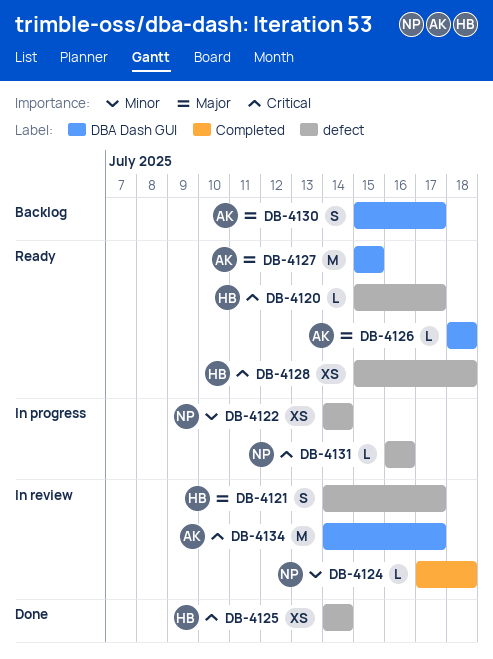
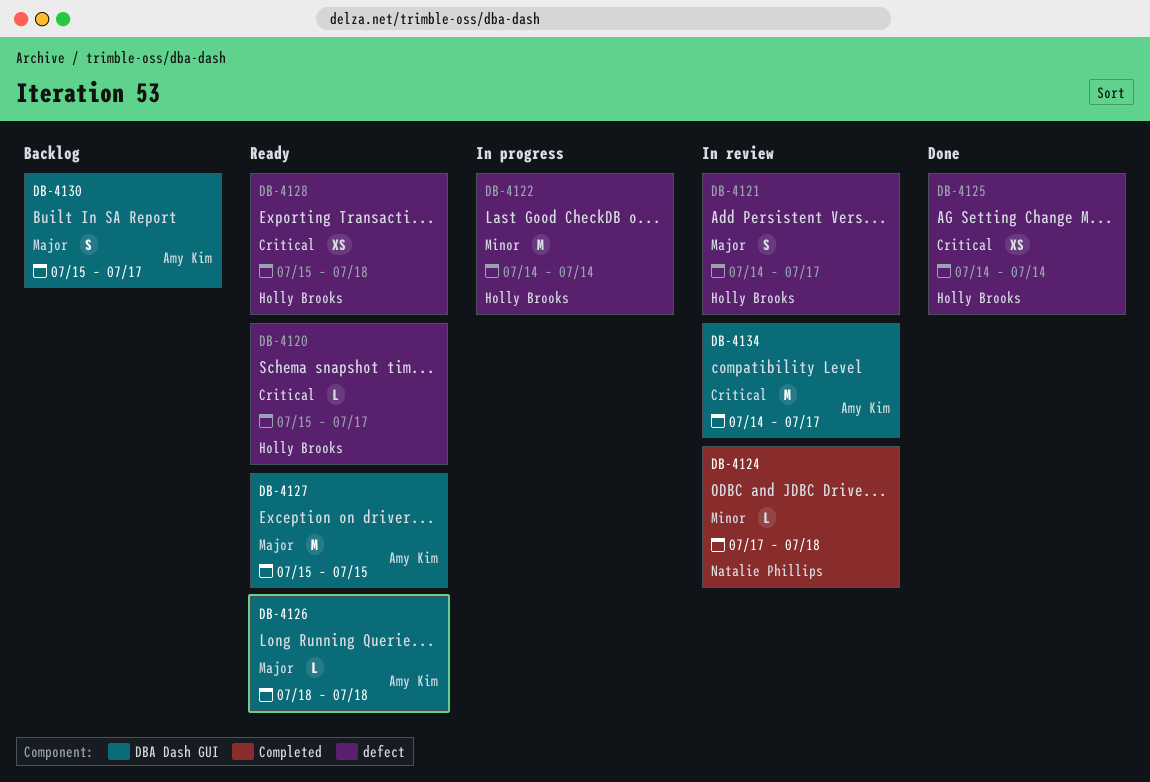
DB-4122, owner: Natalie Phillips -> Holly Brooks
DB-4122, estimate: XS -> M
DB-4131: present -> none

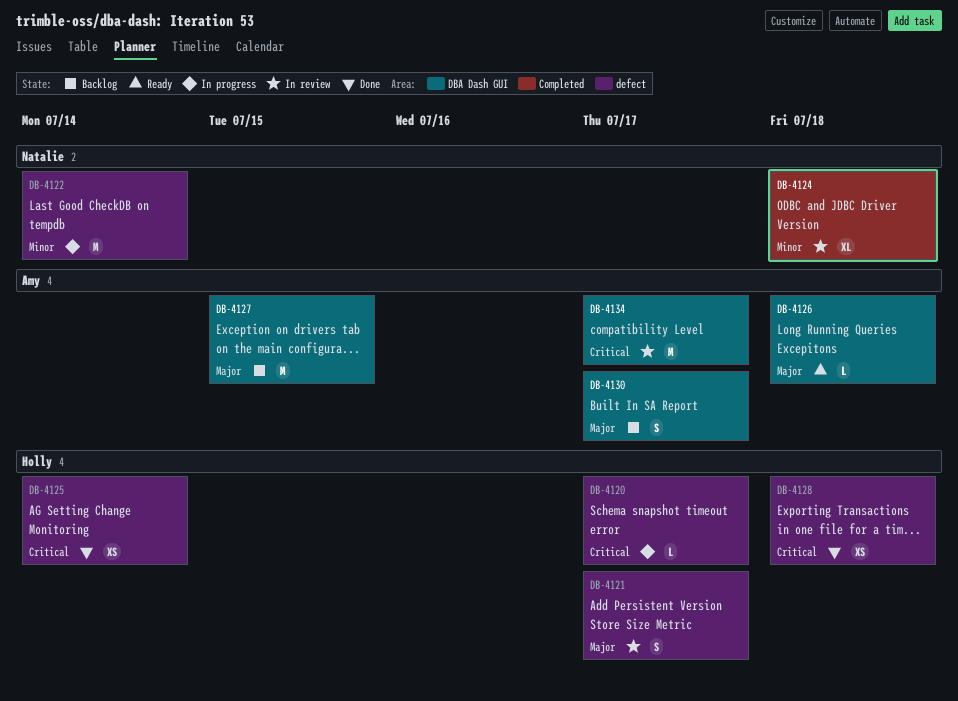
DB-4120, status: Ready -> In progress
DB-4122, owner: Holly Brooks -> Natalie Phillips
DB-4124, estimate: L -> XL
DB-4127, status: Ready -> Backlog
DB-4128, status: Ready -> Done

